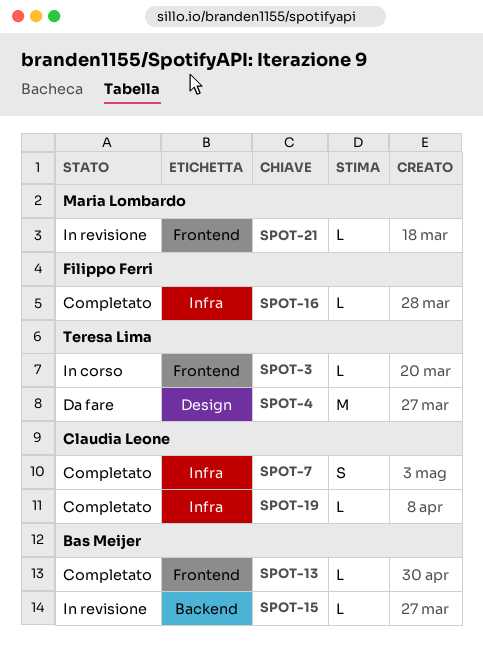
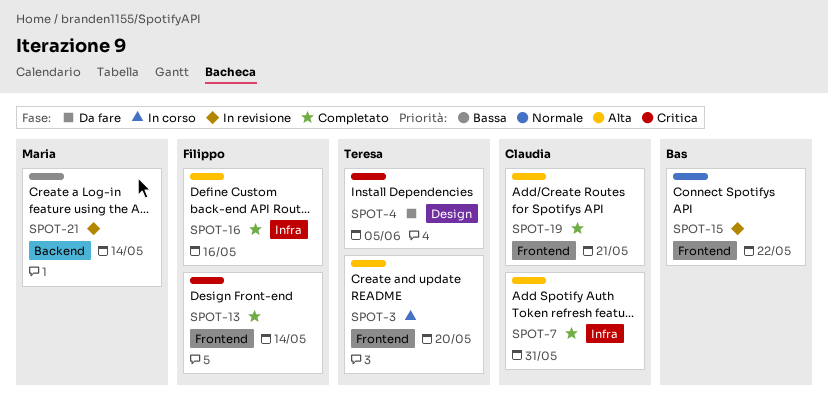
SPOT-13, owner: Bas Meijer -> Filippo Ferri
SPOT-15, label: Backend -> Frontend
SPOT-19, label: Infra -> Frontend
SPOT-21, label: Frontend -> Backend

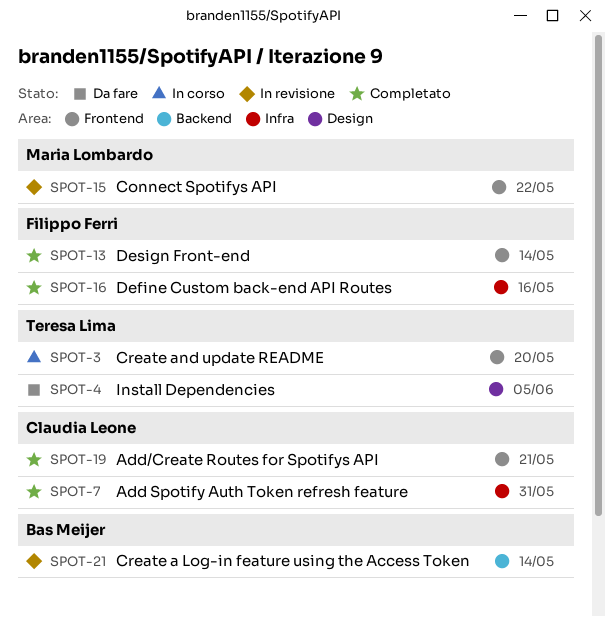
SPOT-15, owner: Bas Meijer -> Maria Lombardo
SPOT-21, owner: Maria Lombardo -> Bas Meijer

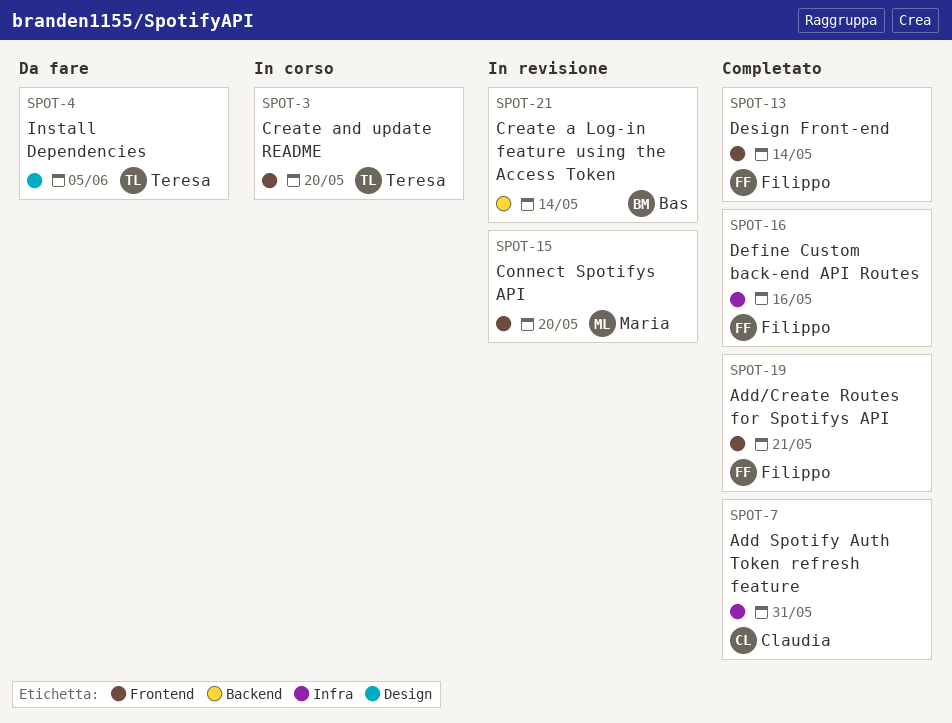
SPOT-15, due: May 22 -> May 20
SPOT-19, owner: Claudia Leone -> Filippo Ferri

